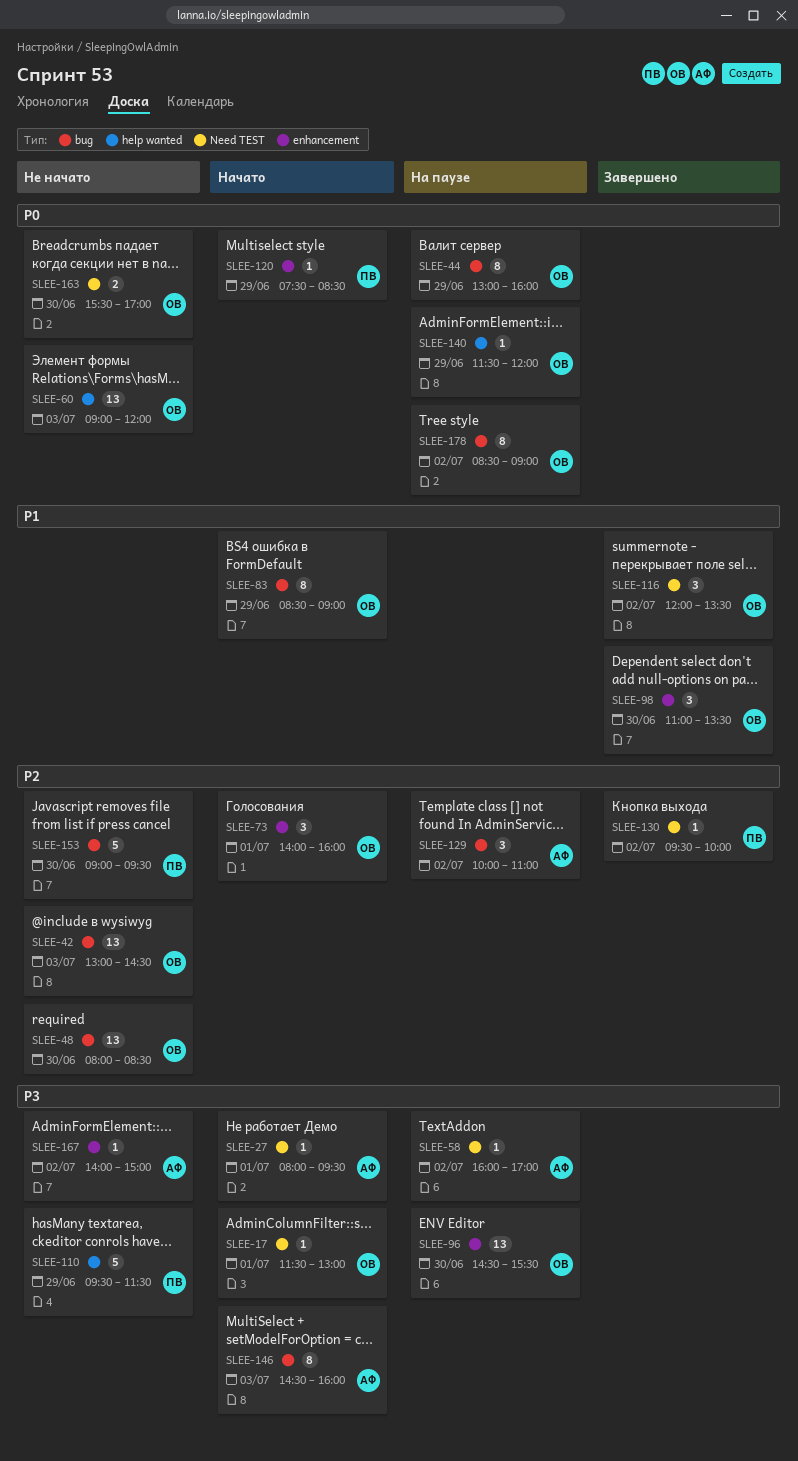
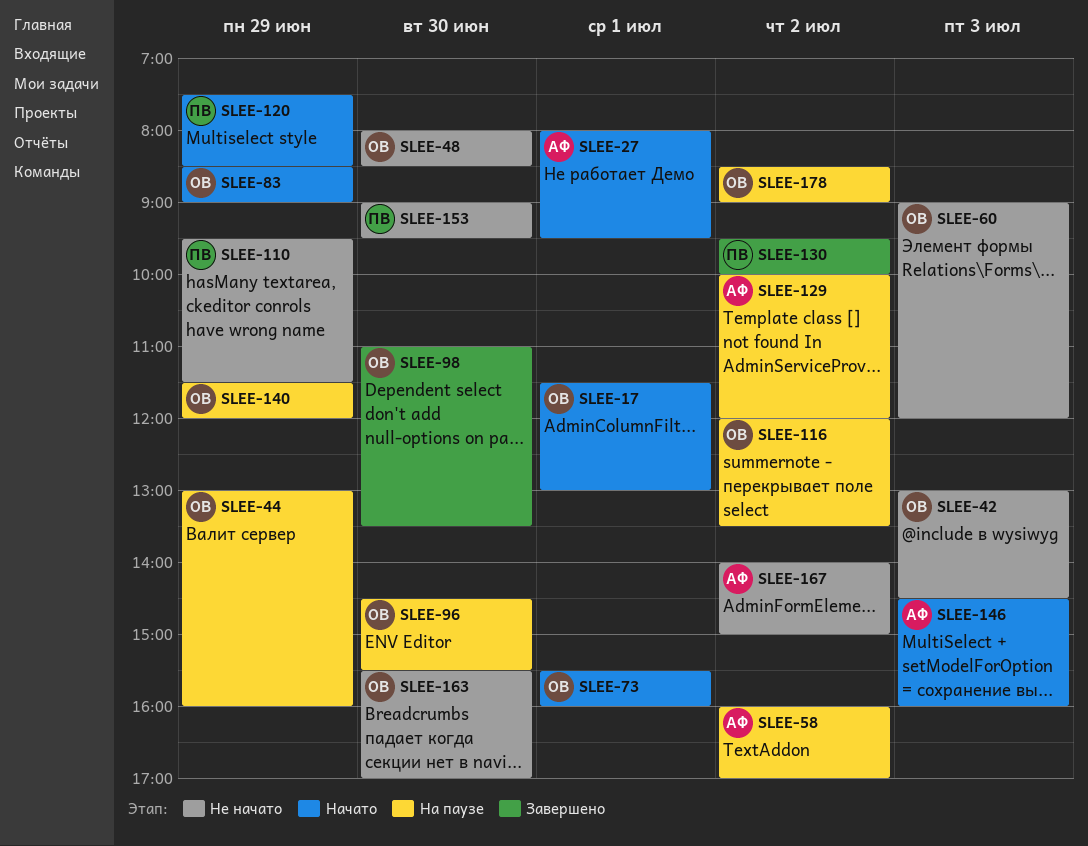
SLEE-73, begins: 14:00 -> 15:30
SLEE-116, status: Завершено -> На паузе
SLEE-129, ends: 11:00 -> 12:00

